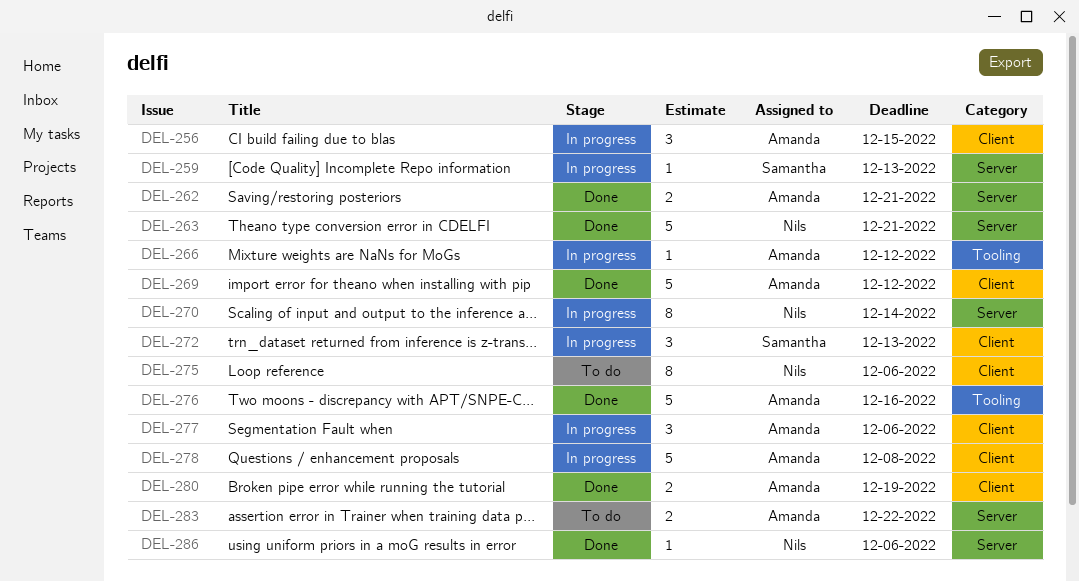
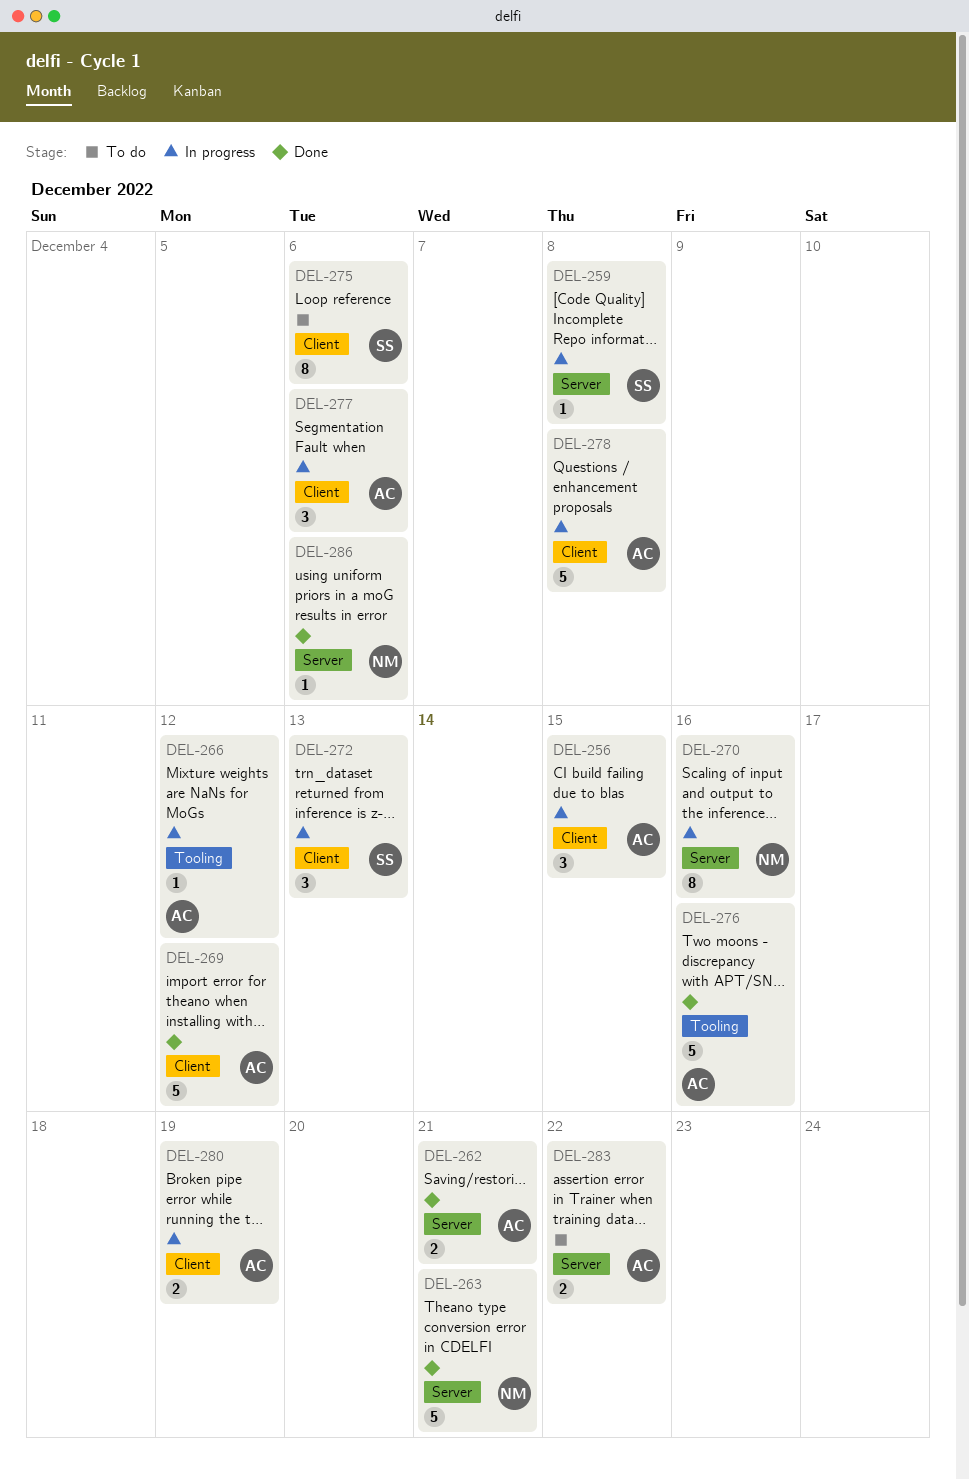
DEL-259, due: Dec 13 -> Dec 8
DEL-270, due: Dec 14 -> Dec 16
DEL-275, owner: Nils -> Samantha
DEL-280, status: Done -> In progress

